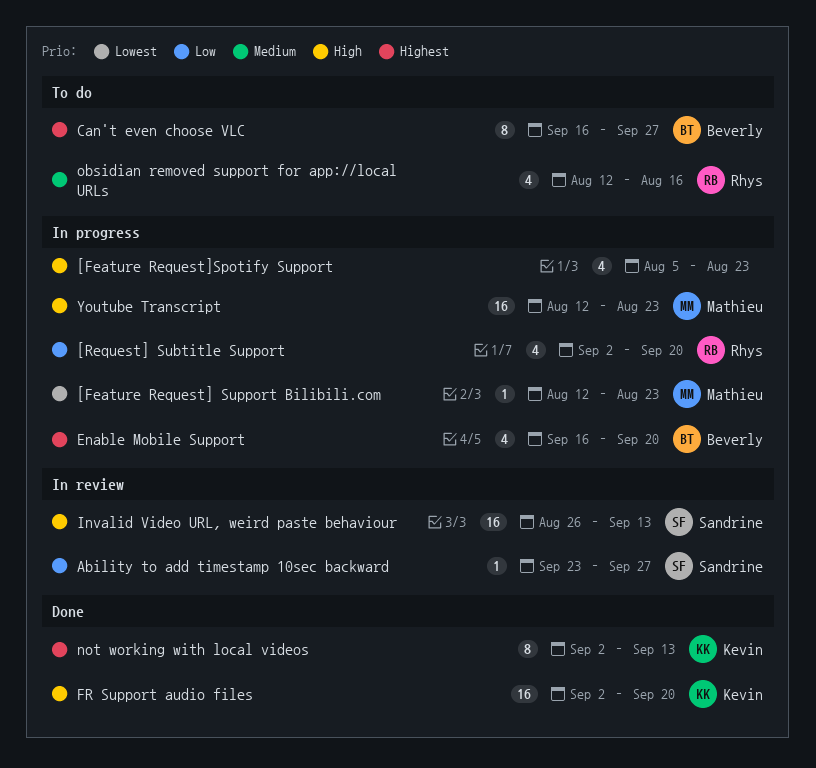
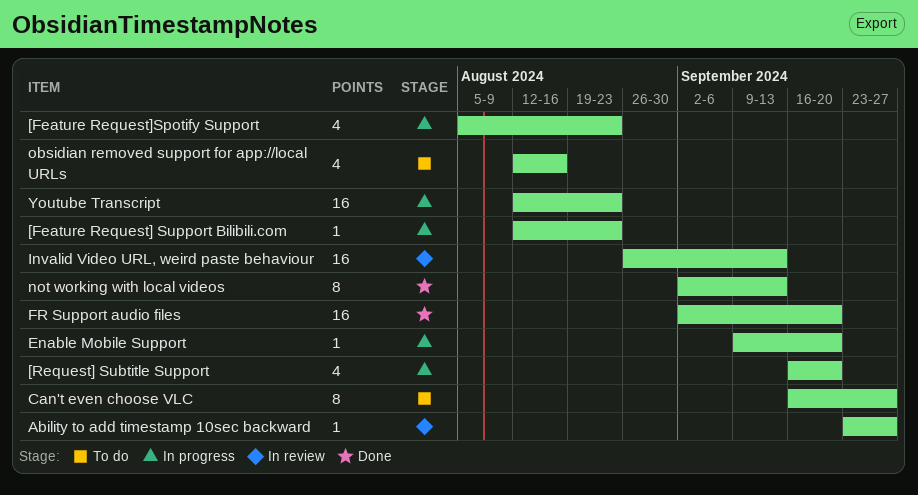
[Request] Subtitle Support, start: Sep 2 -> Sep 16
Enable Mobile Support, estimate: 4 -> 1
Enable Mobile Support, start: Sep 16 -> Sep 9

